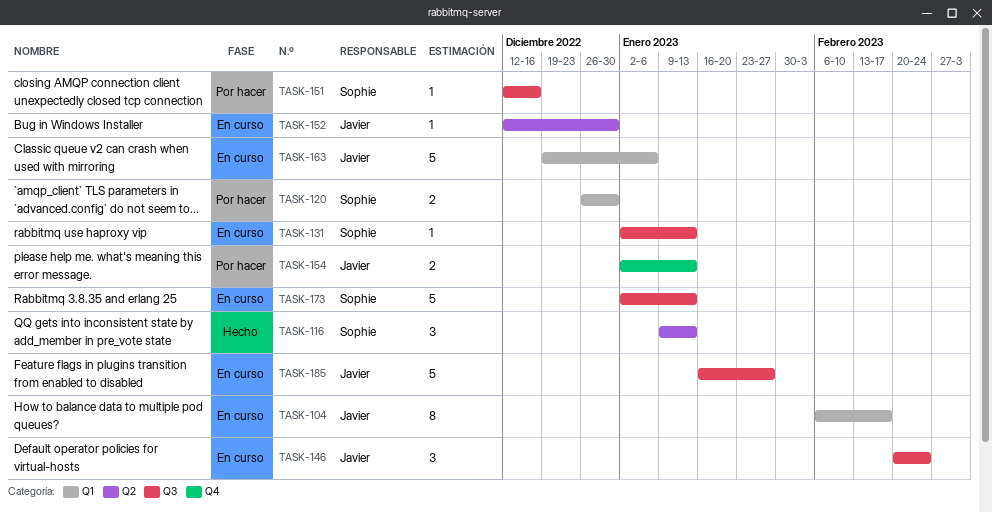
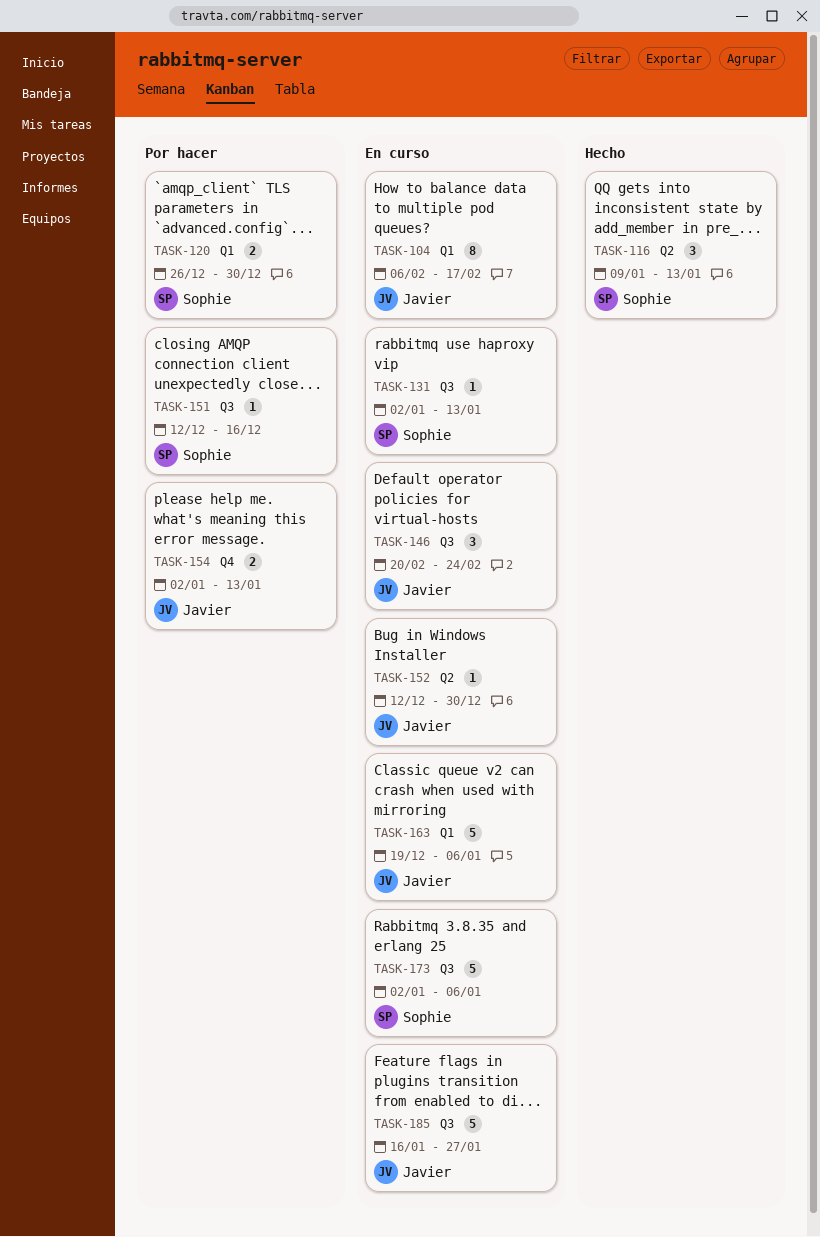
TASK-173, due: Jan 13 -> Jan 6

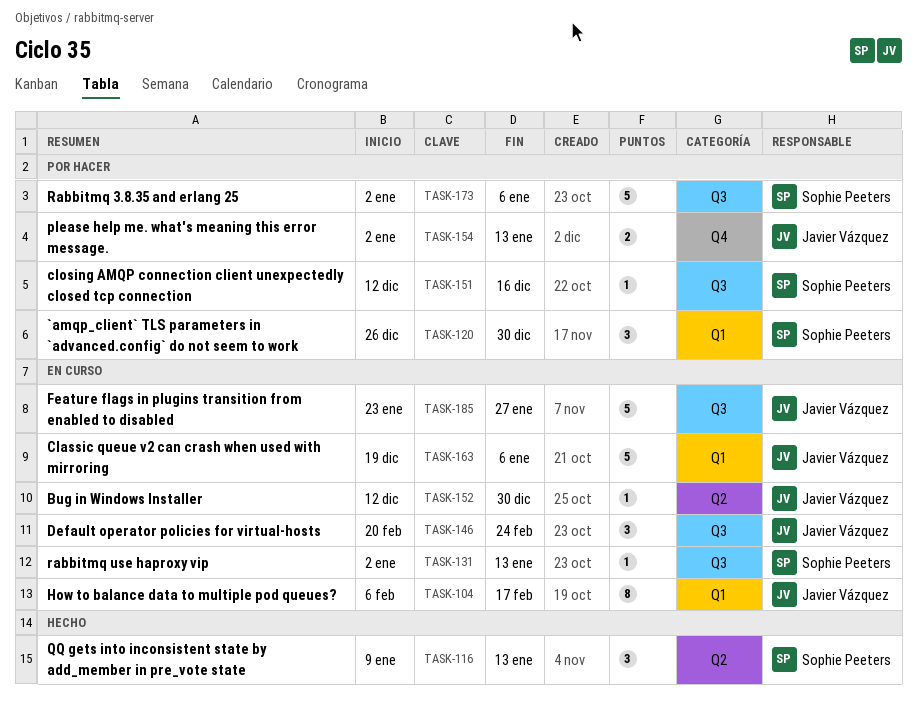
TASK-120, estimate: 2 -> 3
TASK-173, status: En curso -> Por hacer
TASK-185, start: Jan 16 -> Jan 23

